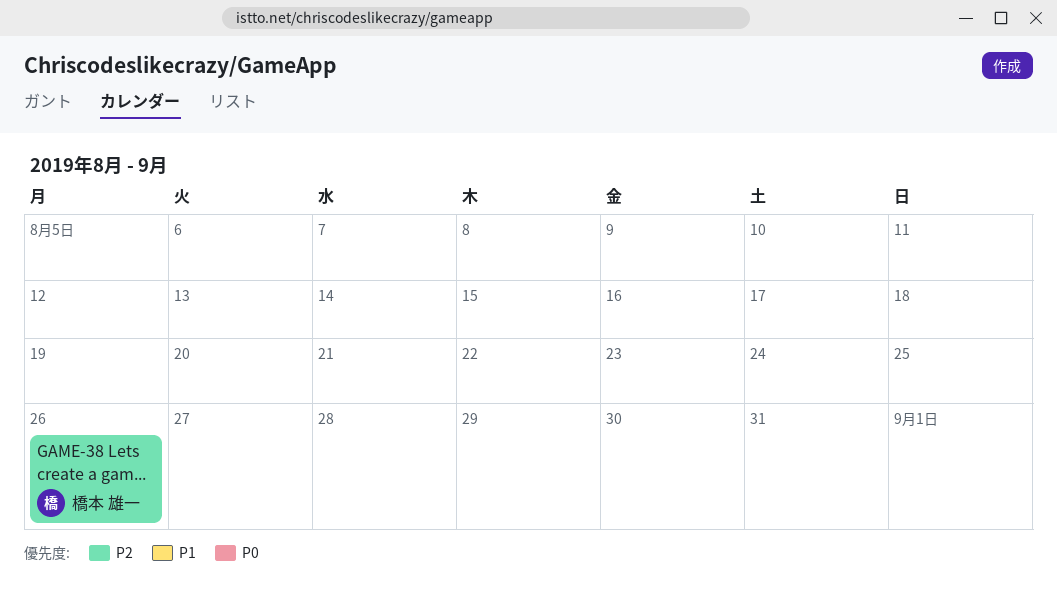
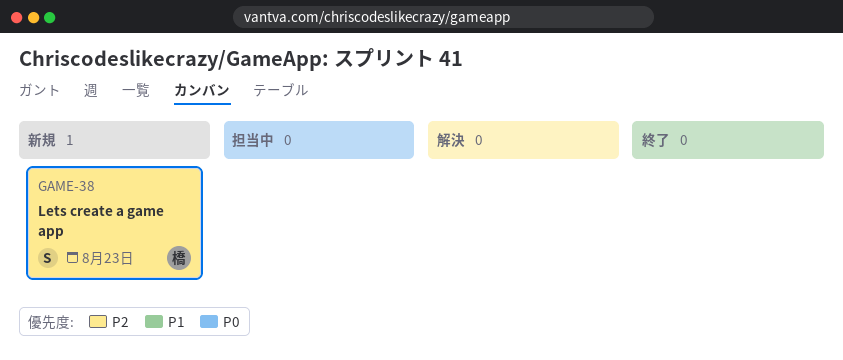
GAME-38, due: Aug 26 -> Aug 23

